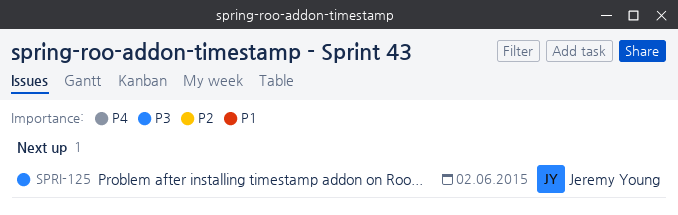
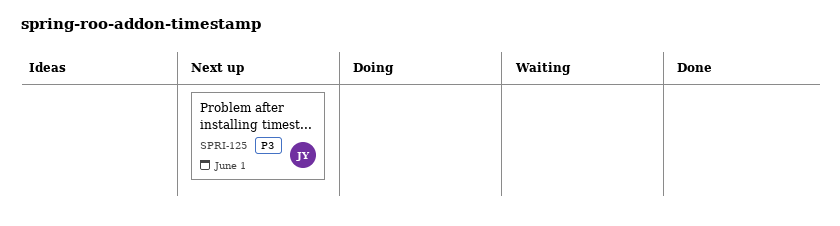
SPRI-125, due: Jun 2 -> Jun 1

